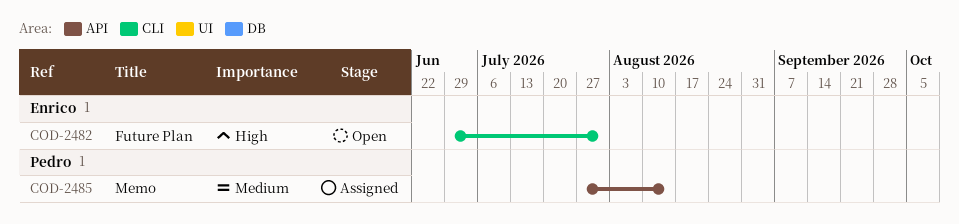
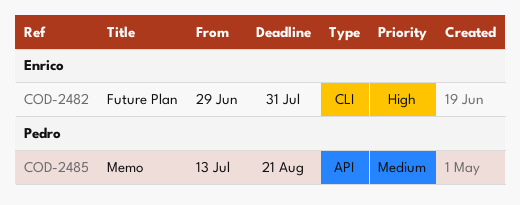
COD-2485, start: Jul 27 -> Jul 13
COD-2485, due: Aug 14 -> Aug 21

